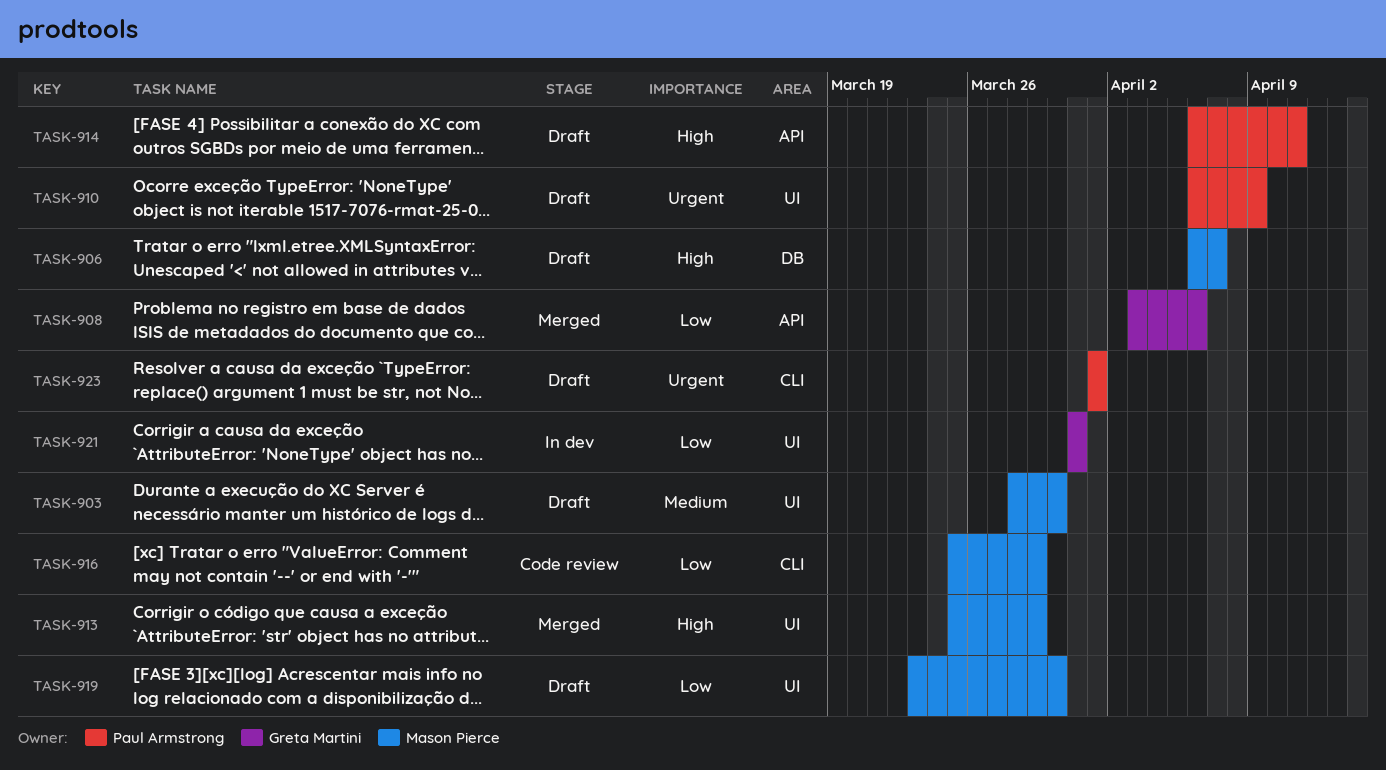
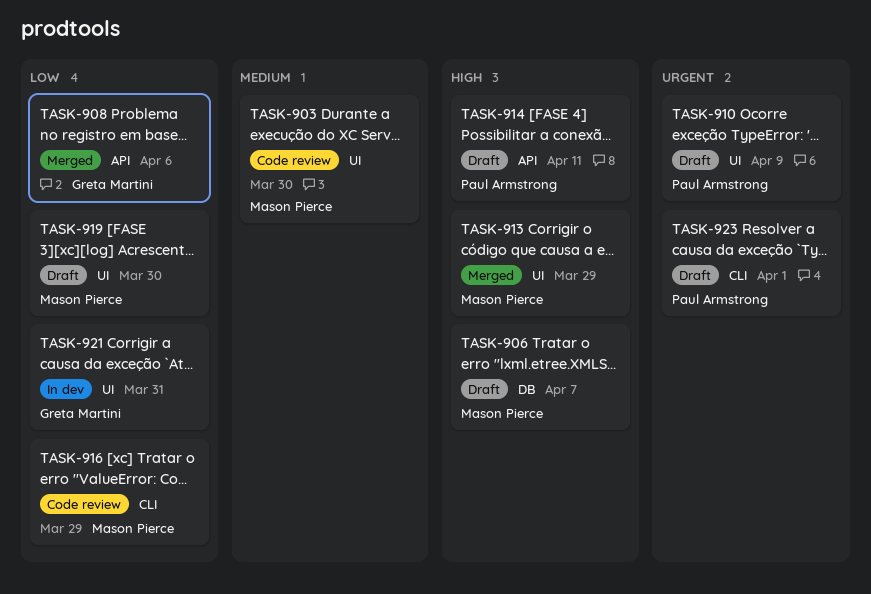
TASK-903, status: Draft -> Code review

